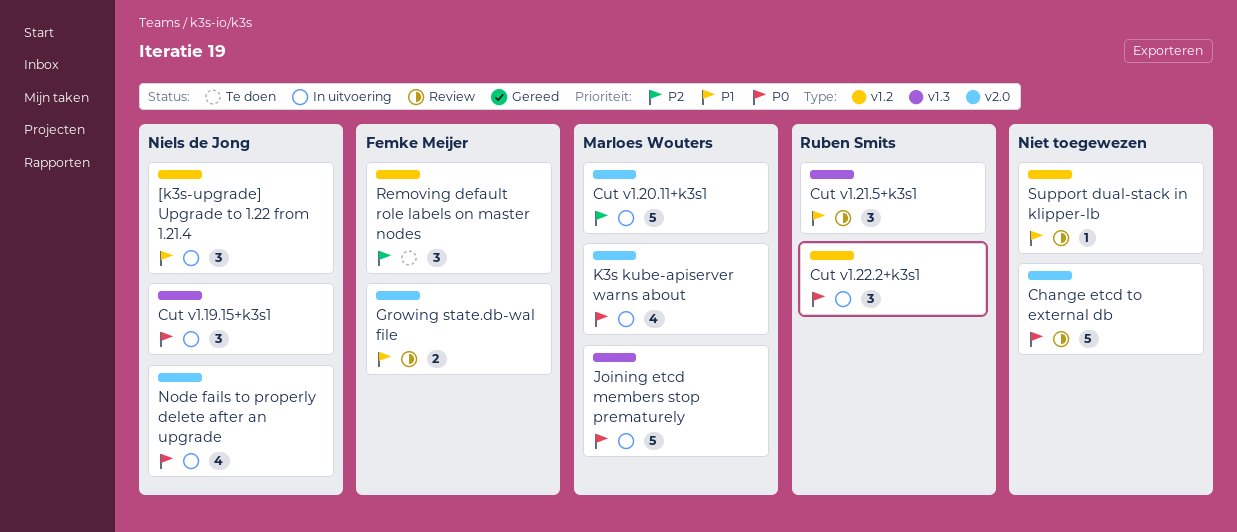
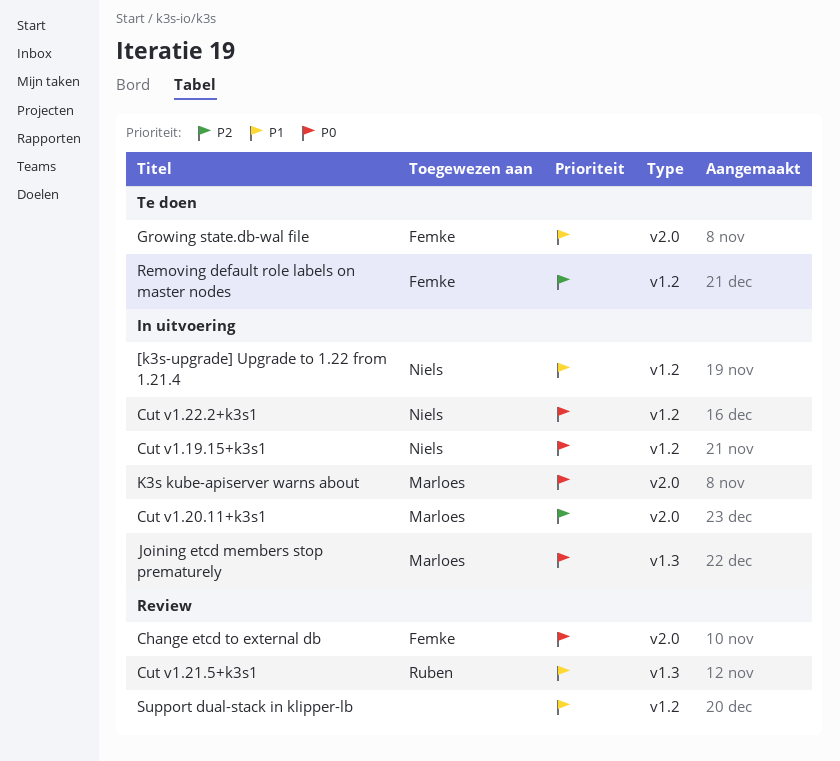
Change etcd to external db, owner: none -> Femke Meijer
Cut v1.19.15+k3s1, label: v1.3 -> v1.2
Cut v1.22.2+k3s1, owner: Ruben Smits -> Niels de Jong
Growing state.db-wal file, status: Review -> Te doen
Node fails to properly delete after an upgrade: present -> none

